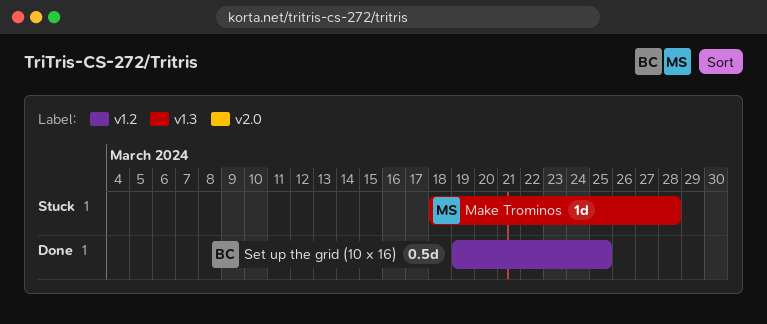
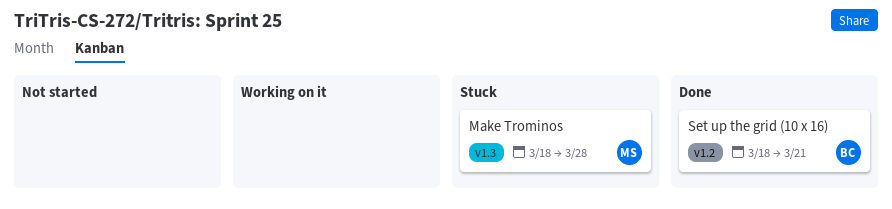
Set up the grid (10 x 16), start: Mar 19 -> Mar 18
Set up the grid (10 x 16), due: Mar 25 -> Mar 21

